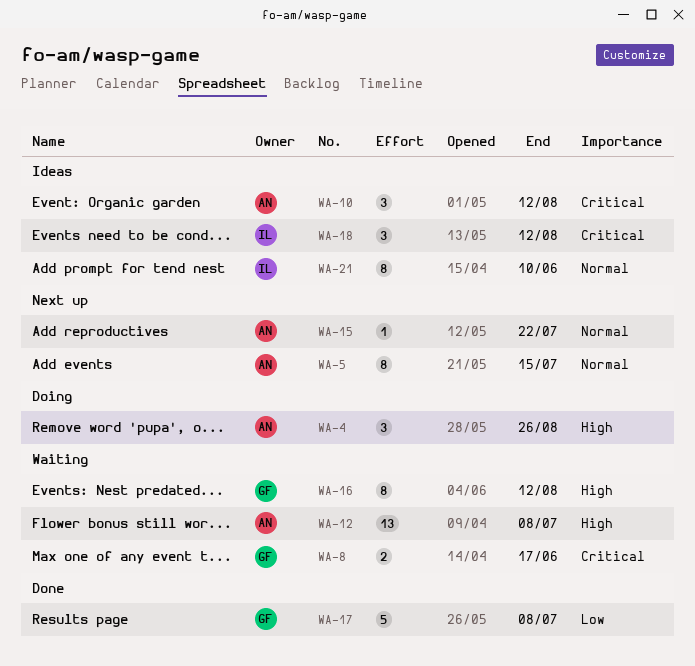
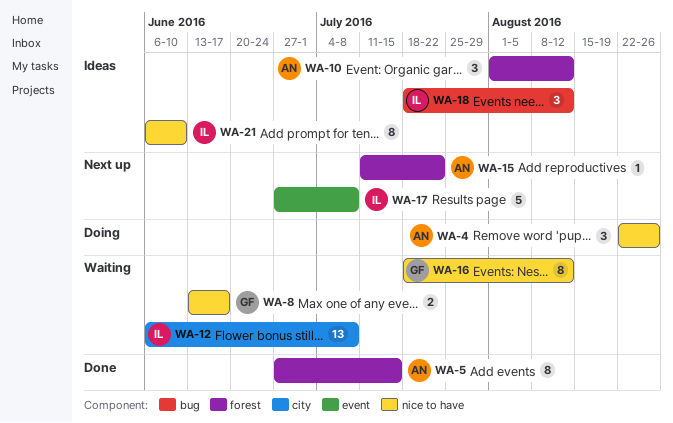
WA-5, status: Next up -> Done
WA-12, owner: AN -> IL
WA-17, status: Done -> Next up
WA-17, owner: GF -> IL

